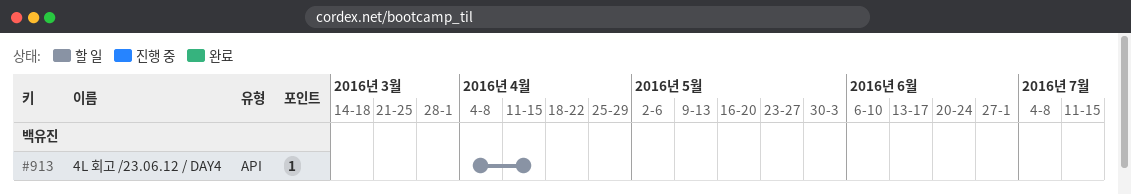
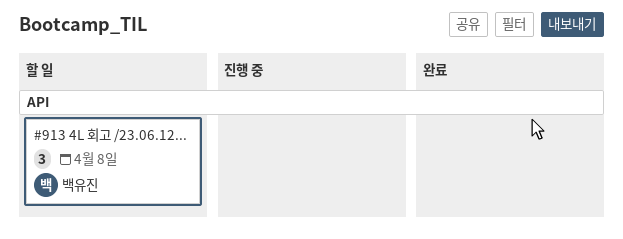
#913, estimate: 1 -> 3
#913, due: Apr 15 -> Apr 8

